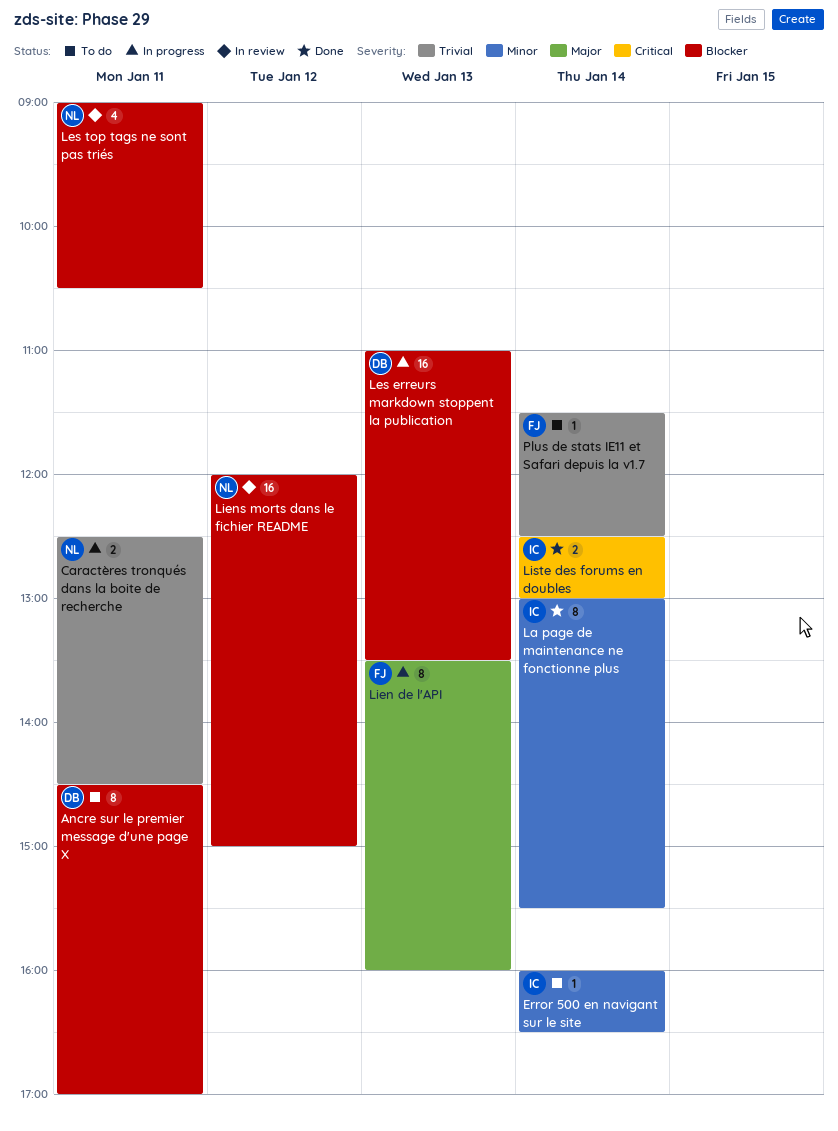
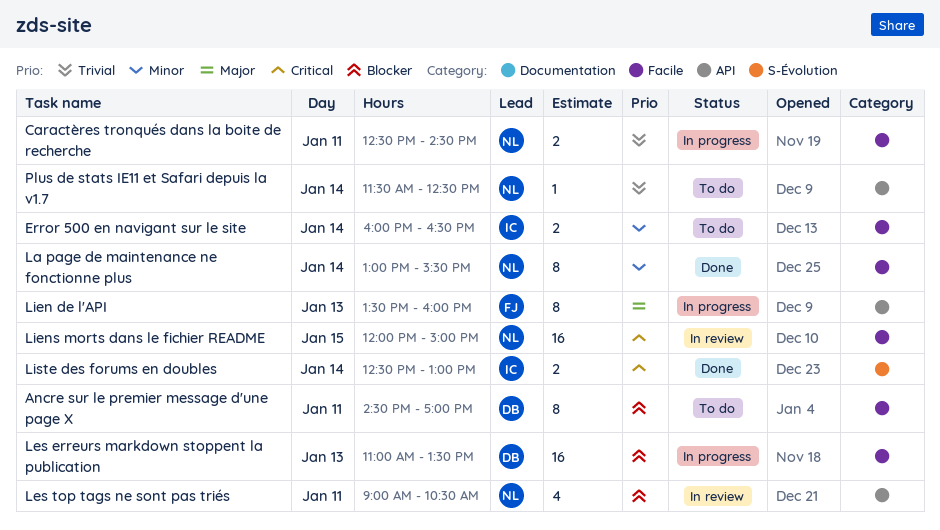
Error 500 en navigant sur le site, estimate: 1 -> 2
La page de maintenance ne fonctionne plus, owner: IC -> NL
Liens morts dans le fichier README, priority: Blocker -> Critical
Liens morts dans le fichier README, day: Jan 12 -> Jan 15
Plus de stats IE11 et Safari depuis la v1.7, owner: FJ -> NL

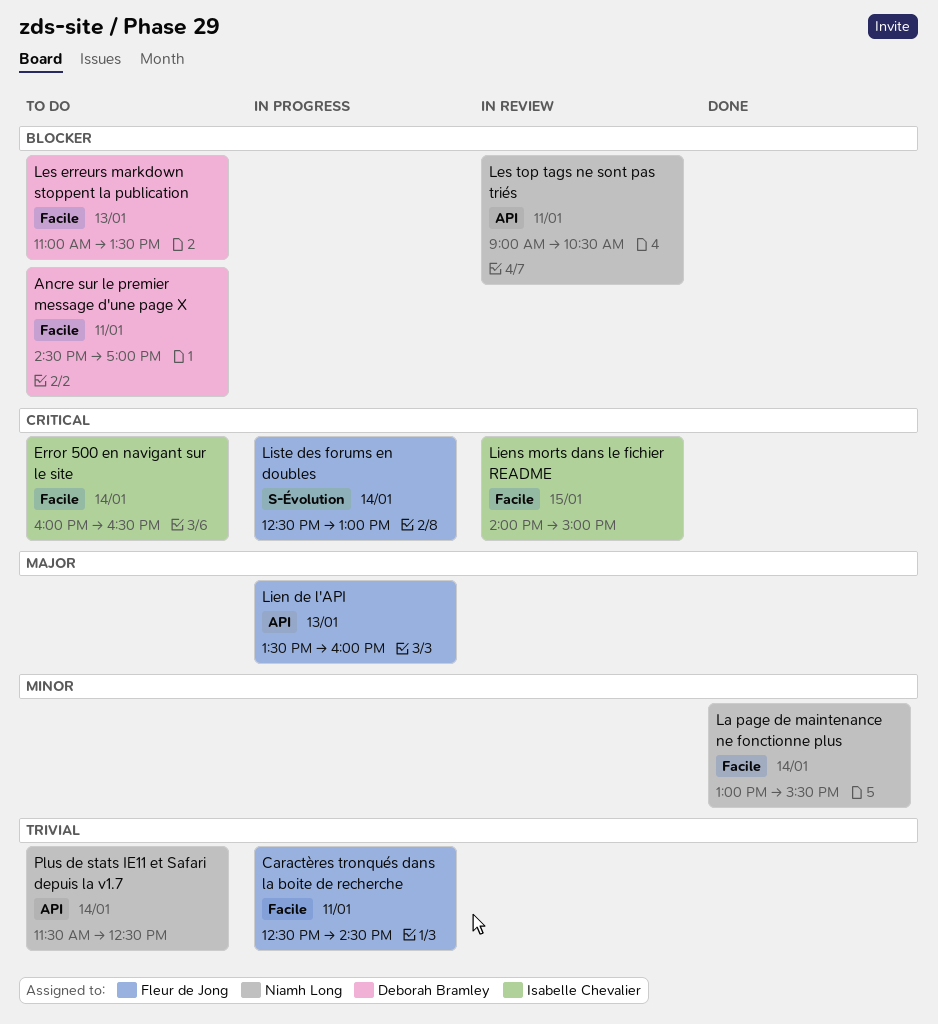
Caractères tronqués dans la boite de recherche, owner: Niamh Long -> Fleur de Jong
Error 500 en navigant sur le site, priority: Minor -> Critical
Les erreurs markdown stoppent la publication, status: In progress -> To do
Liens morts dans le fichier README, owner: Niamh Long -> Isabelle Chevalier
Liens morts dans le fichier README, begins: 12:00 -> 14:00
Liste des forums en doubles, status: Done -> In progress
Liste des forums en doubles, owner: Isabelle Chevalier -> Fleur de Jong

